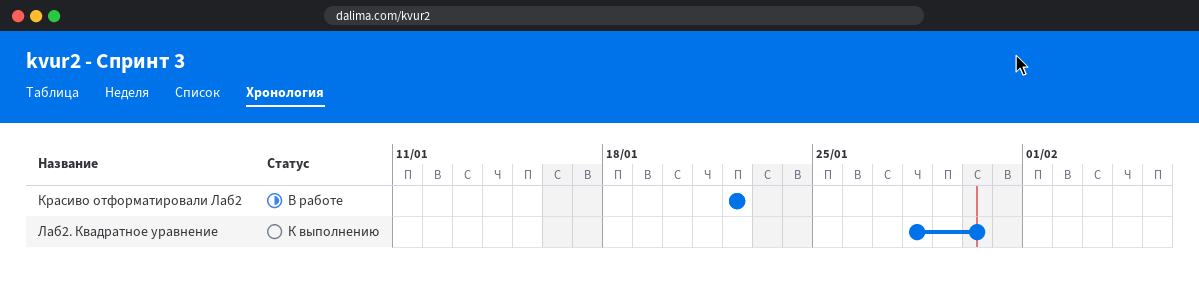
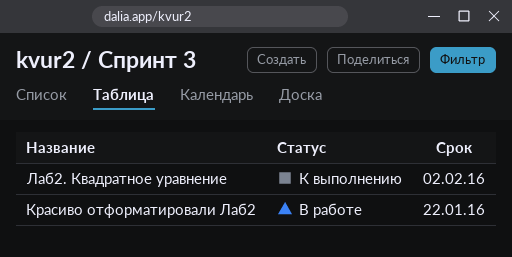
Лаб2. Квадратное уравнение, due: Jan 30 -> Feb 2

